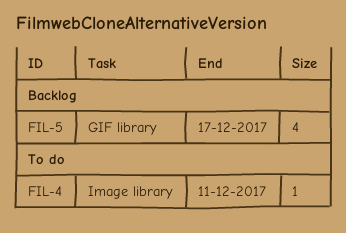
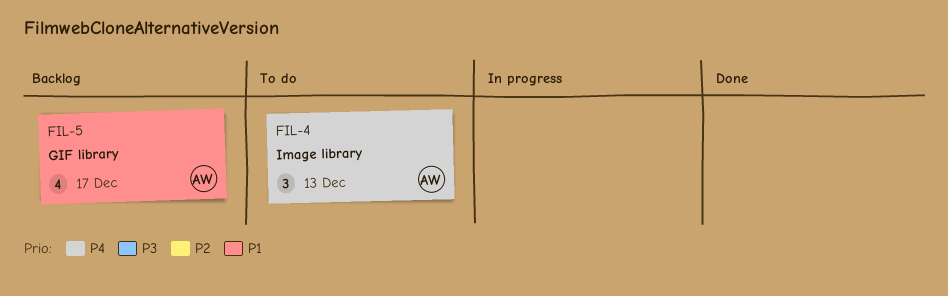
FIL-4, estimate: 1 -> 3
FIL-4, due: Dec 11 -> Dec 13

